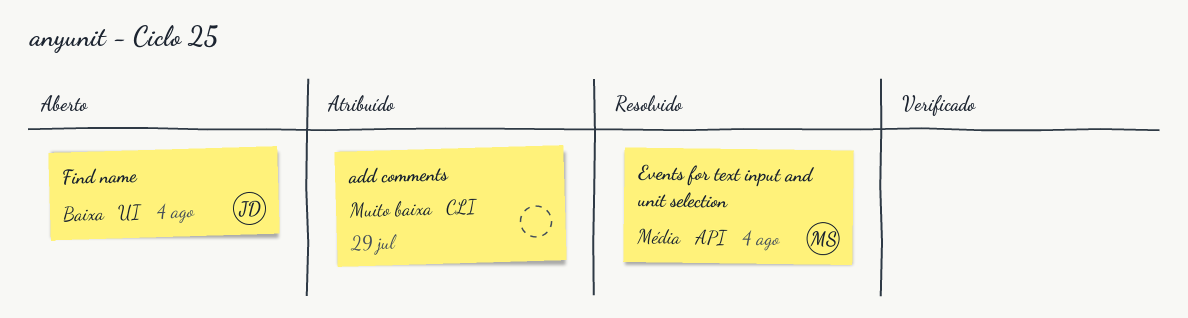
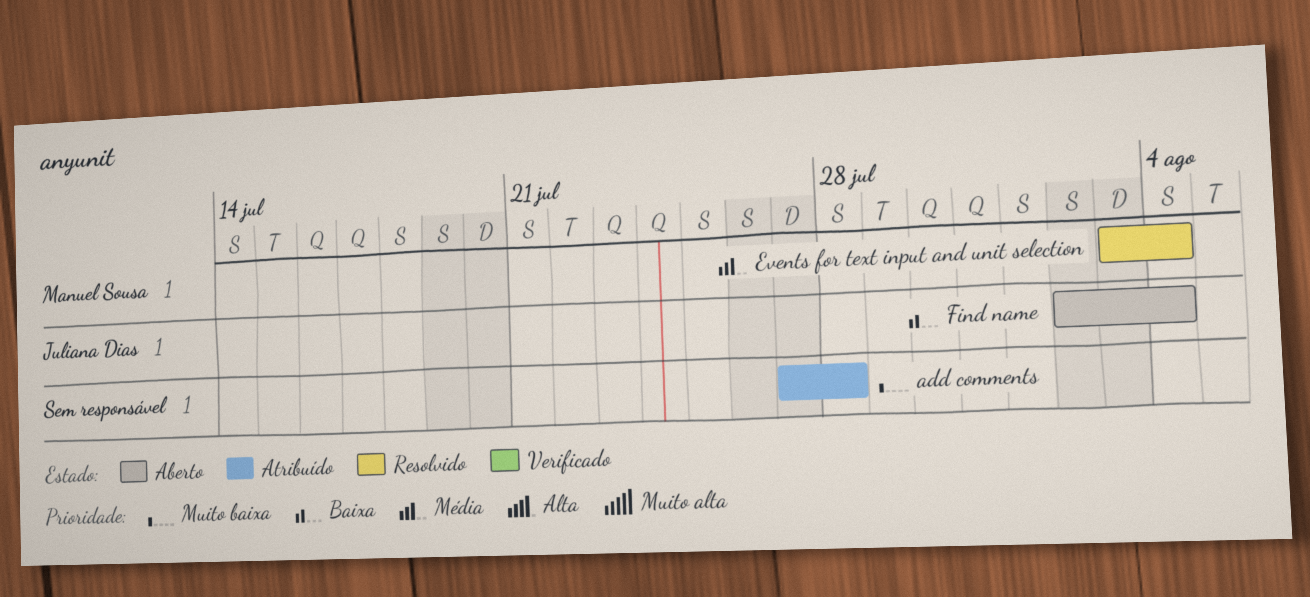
add comments, due: Jul 29 -> Jul 28

